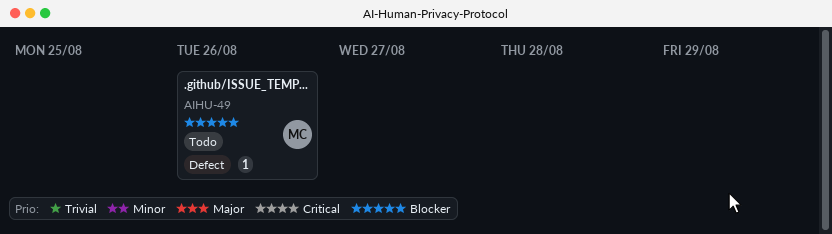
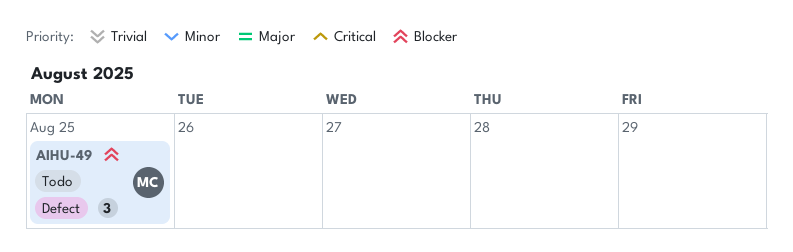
AIHU-49, estimate: 1 -> 3
AIHU-49, due: Aug 26 -> Aug 25

